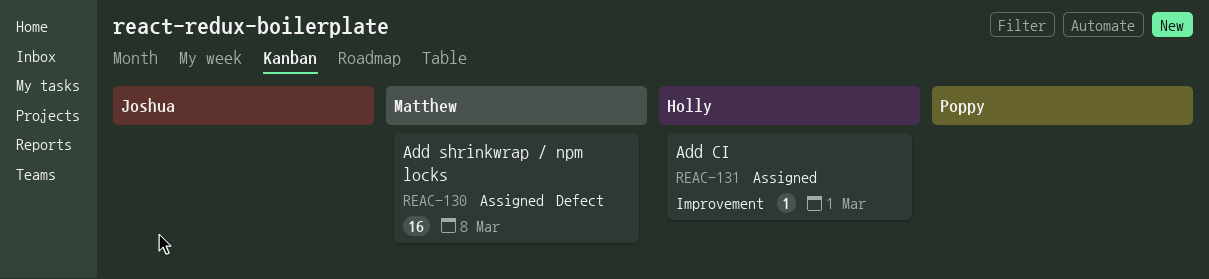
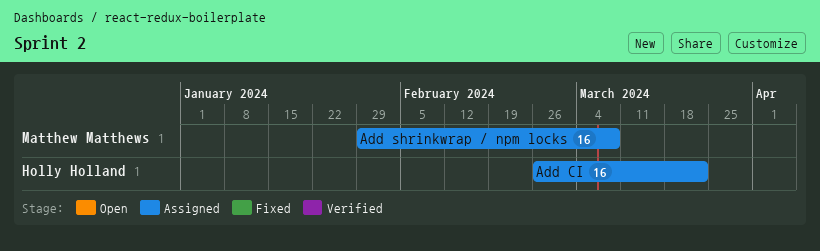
Add CI, estimate: 1 -> 16
Add CI, due: Mar 1 -> Mar 22

